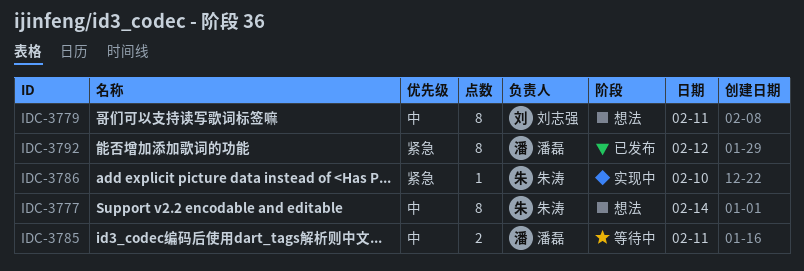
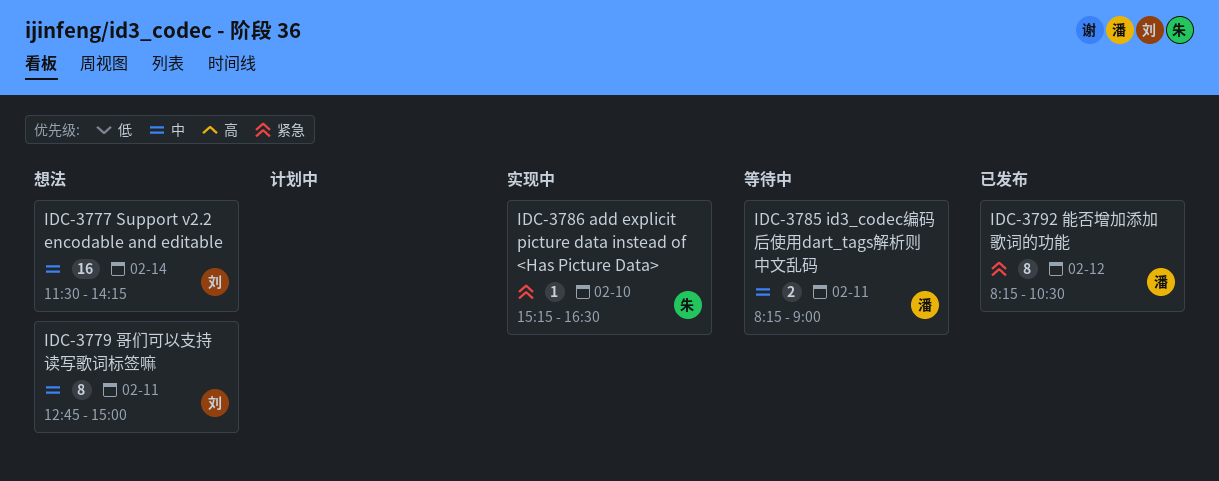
IDC-3777, owner: 朱涛 -> 刘志强
IDC-3777, estimate: 8 -> 16

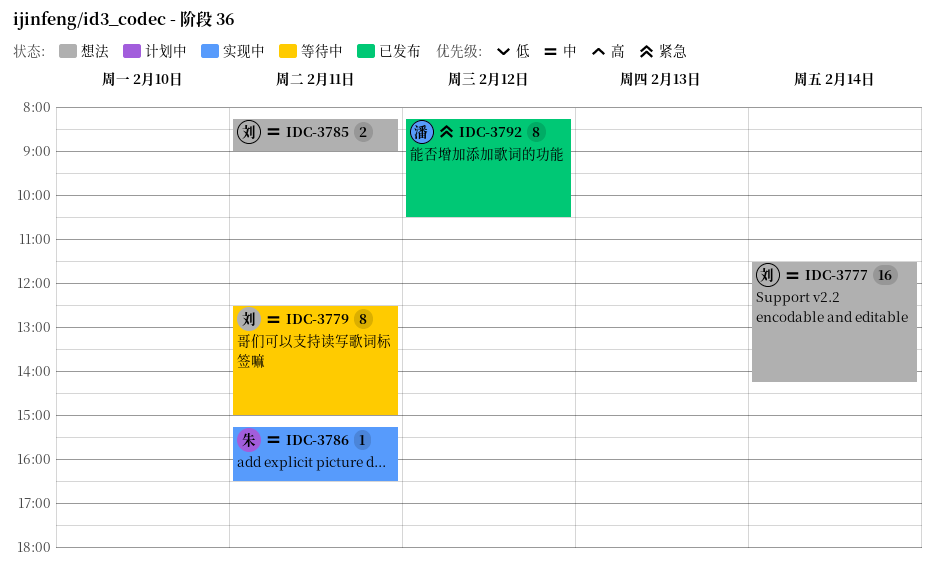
IDC-3779, status: 想法 -> 等待中
IDC-3779, begins: 12:45 -> 12:30
IDC-3785, status: 等待中 -> 想法
IDC-3785, owner: 潘 -> 刘
IDC-3786, priority: 紧急 -> 中
IDC-3786, day: Feb 10 -> Feb 11

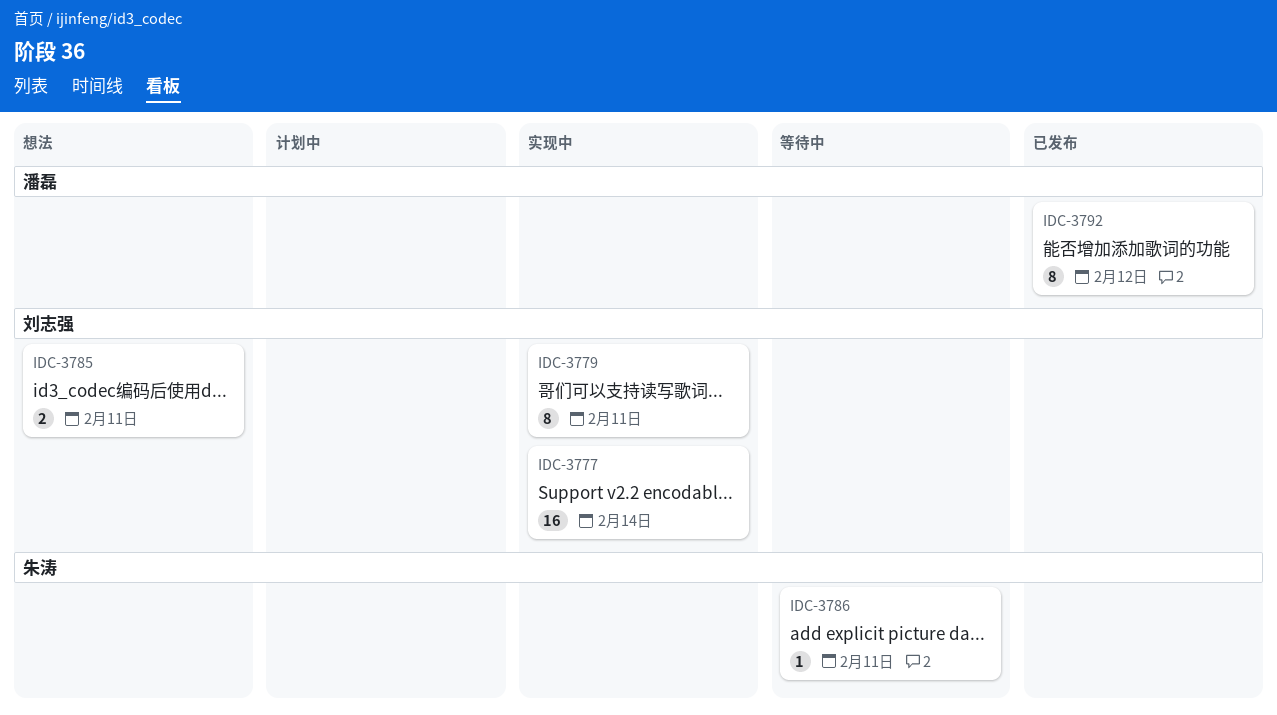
IDC-3777, status: 想法 -> 实现中
IDC-3779, status: 等待中 -> 实现中
IDC-3786, status: 实现中 -> 等待中

